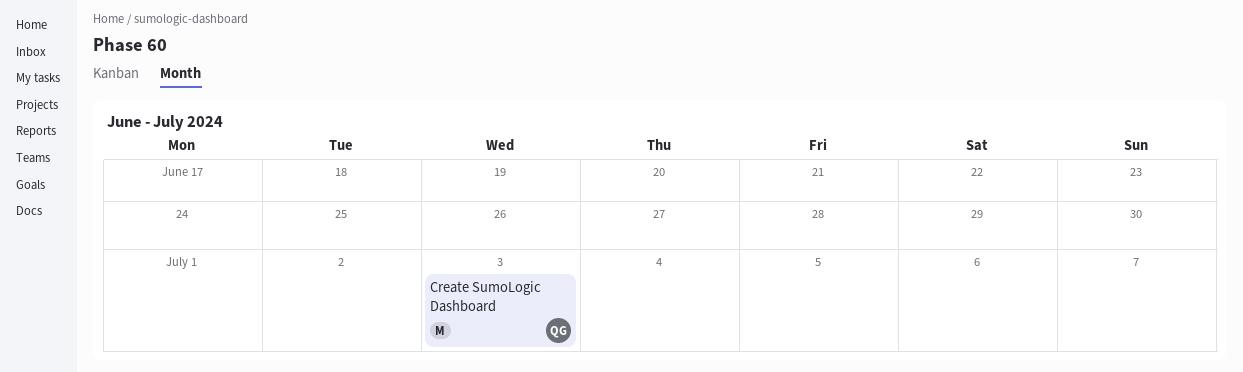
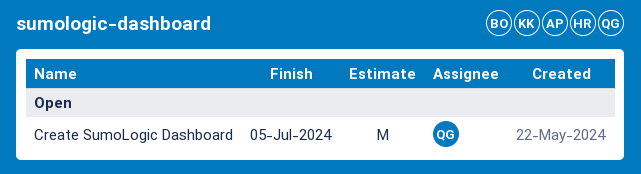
Create SumoLogic Dashboard, due: Jul 3 -> Jul 5

